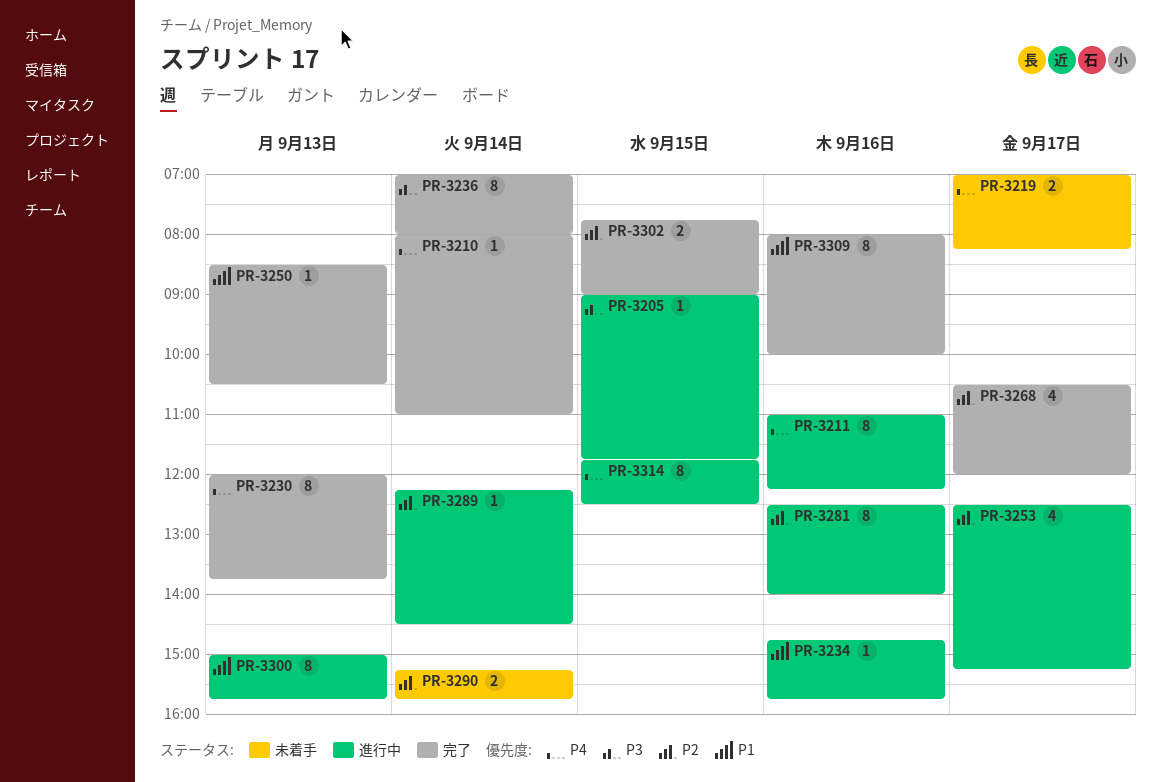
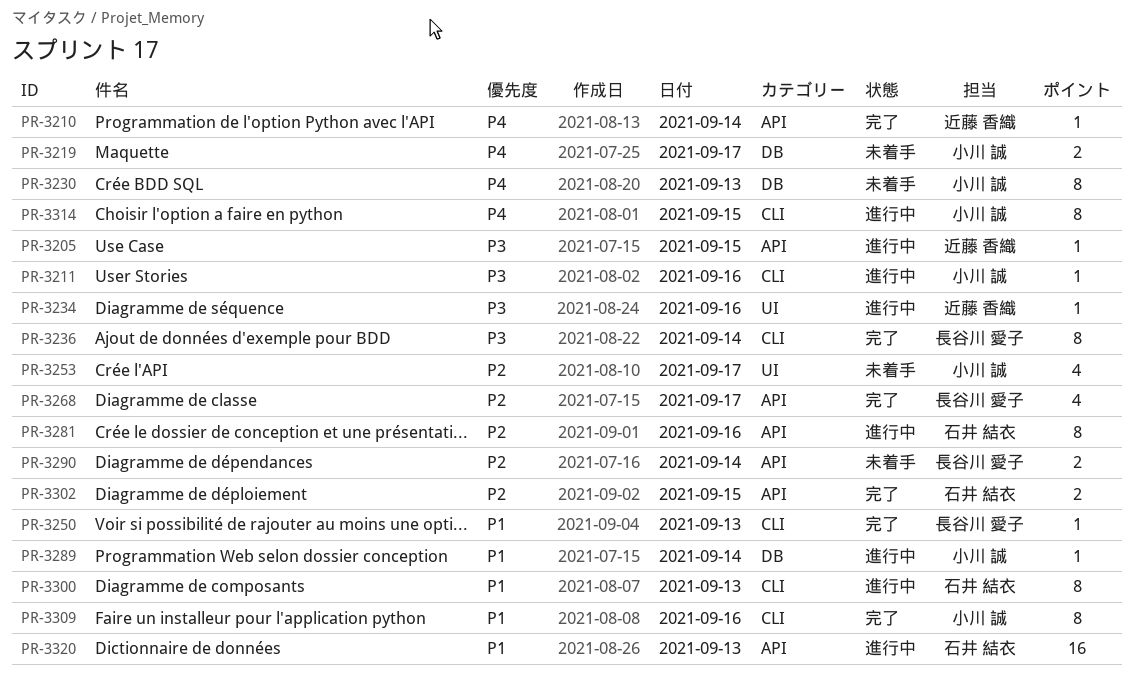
PR-3211, priority: P4 -> P3
PR-3211, estimate: 8 -> 1
PR-3230, status: 完了 -> 未着手
PR-3234, priority: P1 -> P3
PR-3253, status: 進行中 -> 未着手
PR-3289, priority: P2 -> P1
PR-3320: none -> present

